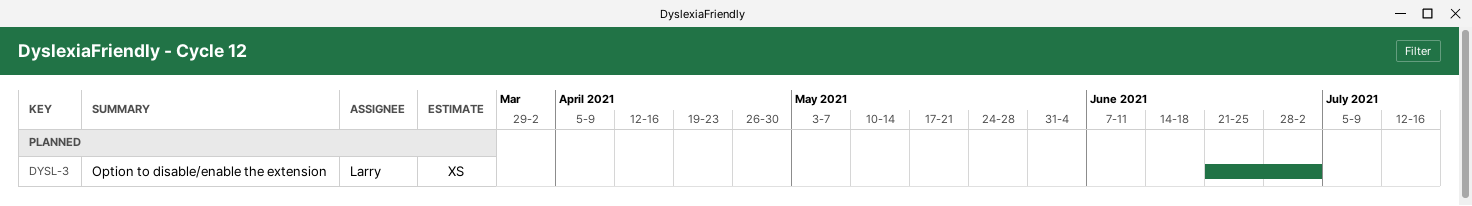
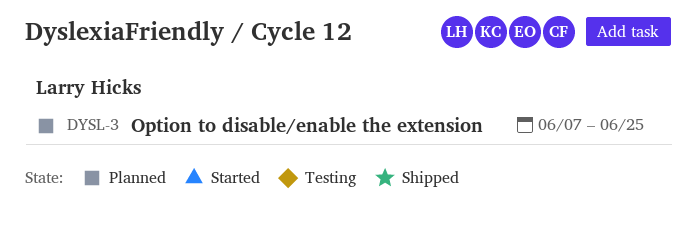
DYSL-3, start: Jun 21 -> Jun 7
DYSL-3, due: Jul 2 -> Jun 25

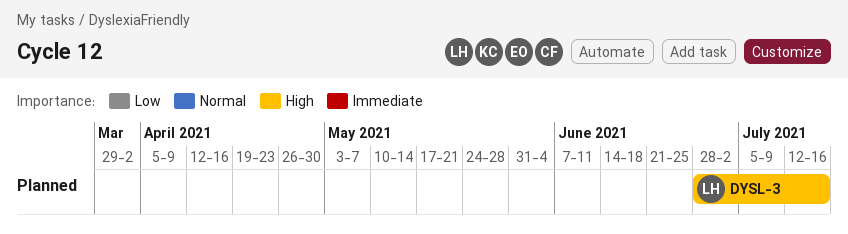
DYSL-3, start: Jun 7 -> Jun 28
DYSL-3, due: Jun 25 -> Jul 16

